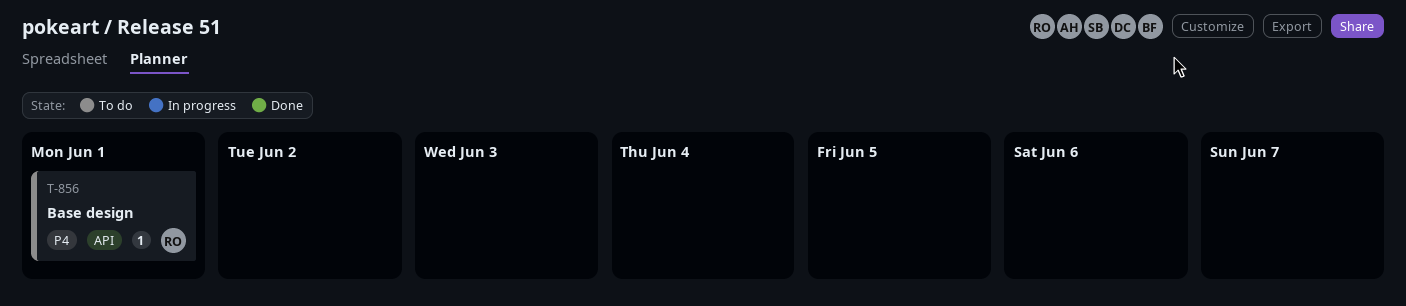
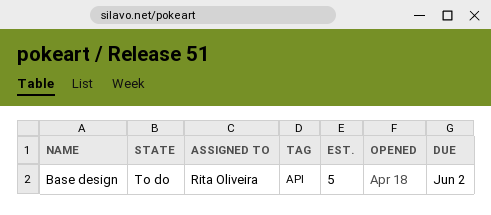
Base design, estimate: 1 -> 5
Base design, due: Jun 1 -> Jun 2

